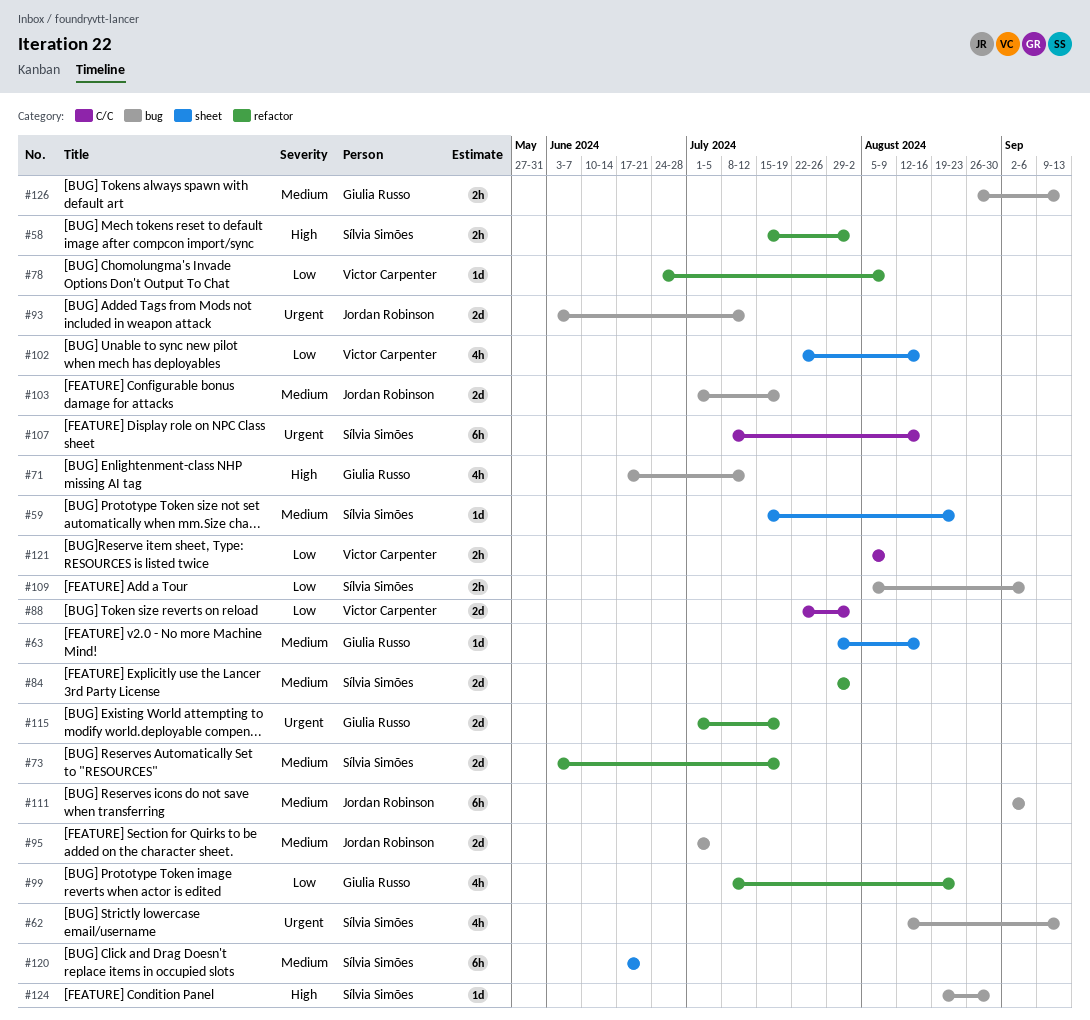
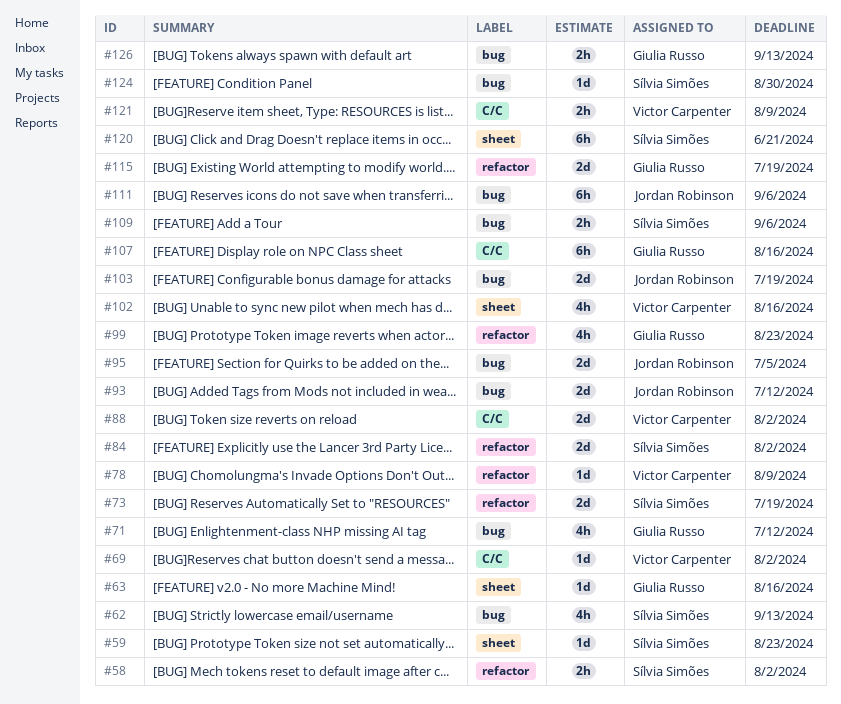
#69: none -> present
#107, owner: Sílvia Simões -> Giulia Russo

